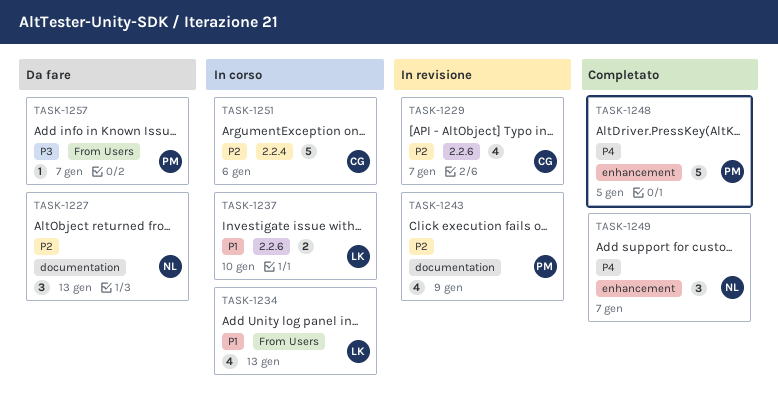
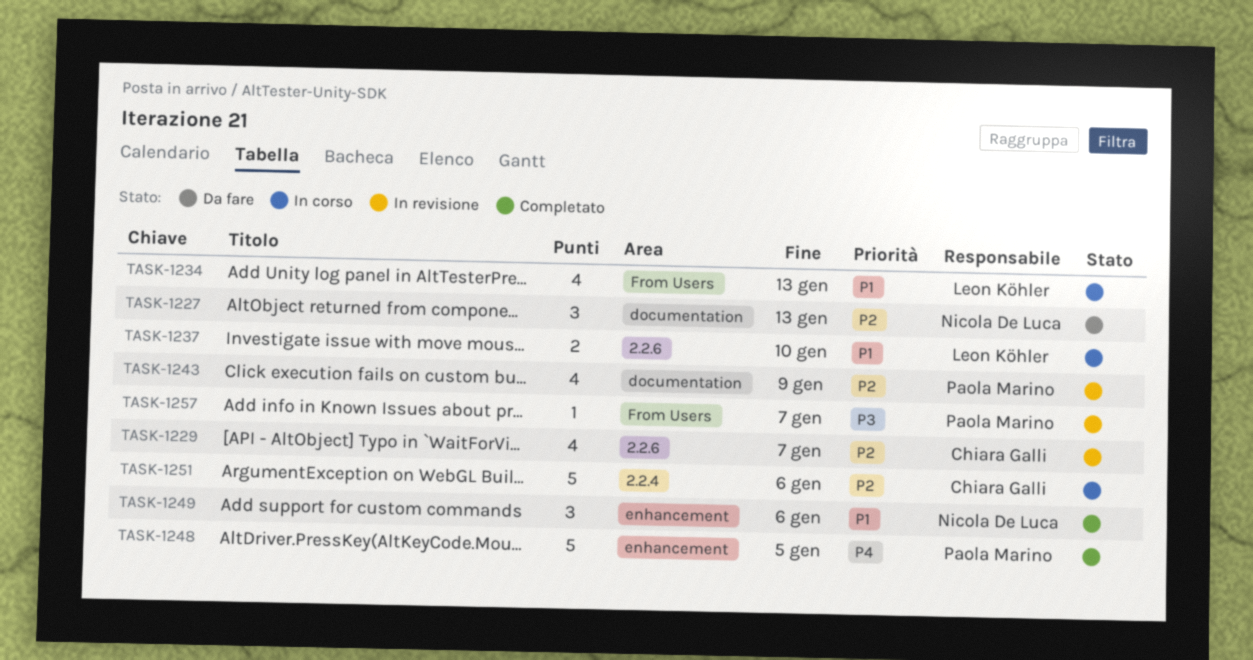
TASK-1249, priority: P4 -> P1
TASK-1249, due: Jan 7 -> Jan 6
TASK-1257, status: Da fare -> In revisione

